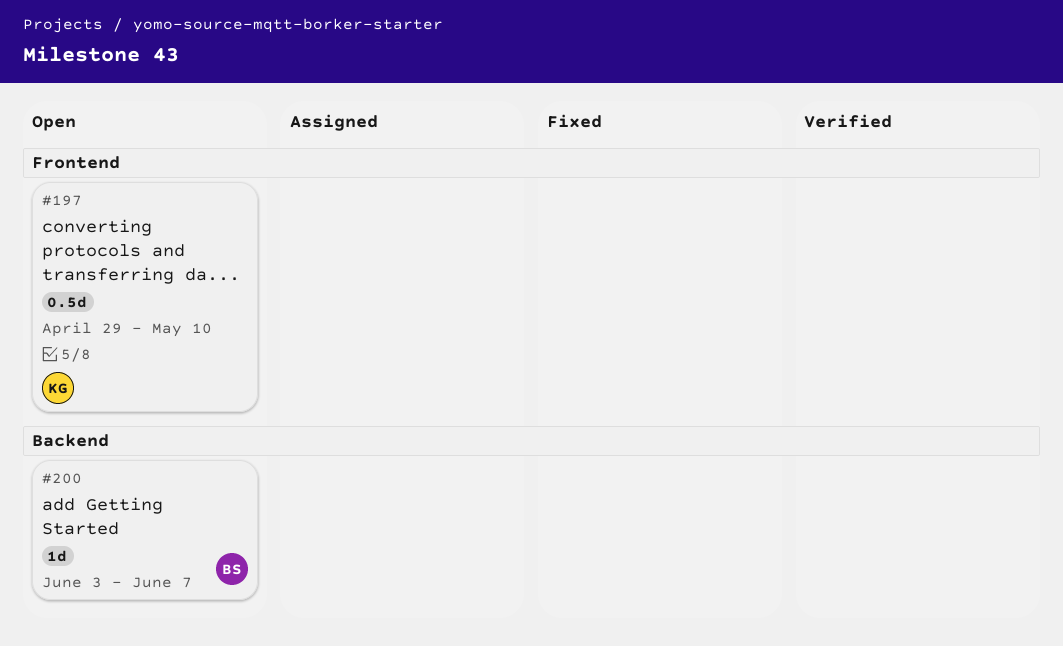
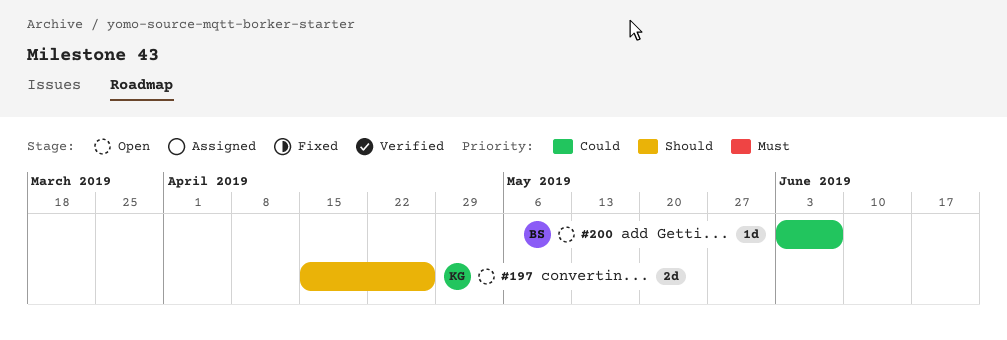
#197, estimate: 0.5d -> 2d
#197, start: Apr 29 -> Apr 15
#197, due: May 10 -> Apr 26

